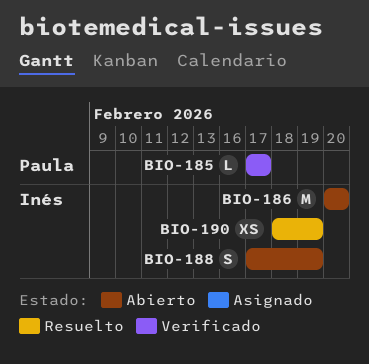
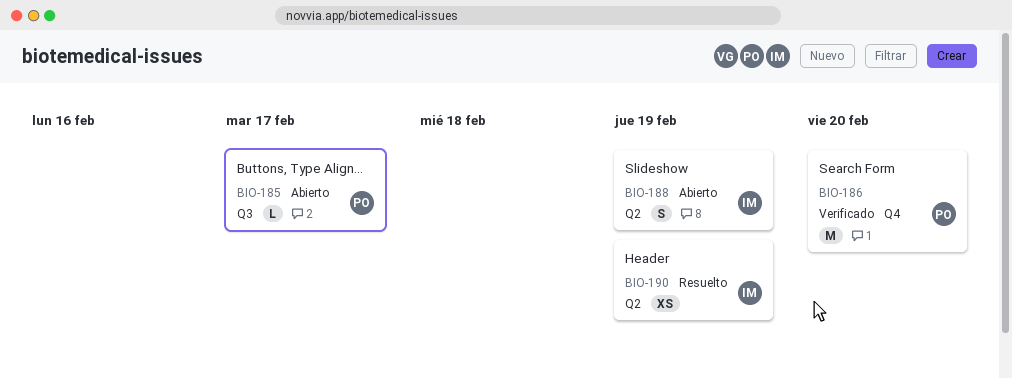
BIO-185, status: Verificado -> Abierto
BIO-186, status: Abierto -> Verificado
BIO-186, owner: Inés -> Paula

